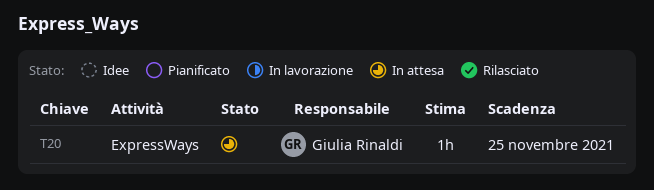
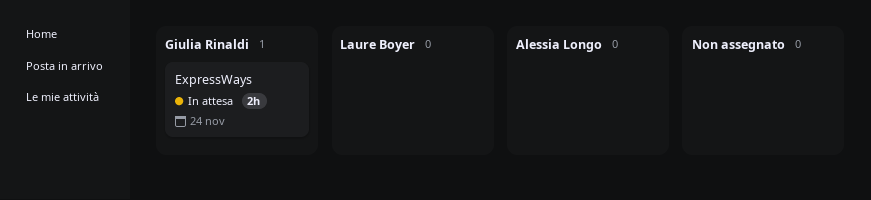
ExpressWays, estimate: 1h -> 2h
ExpressWays, due: Nov 25 -> Nov 24

